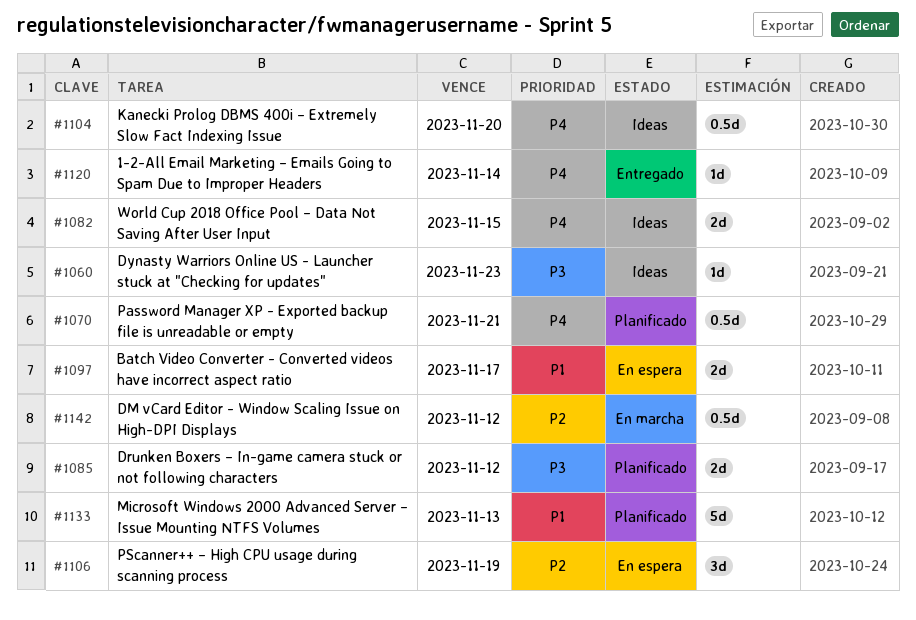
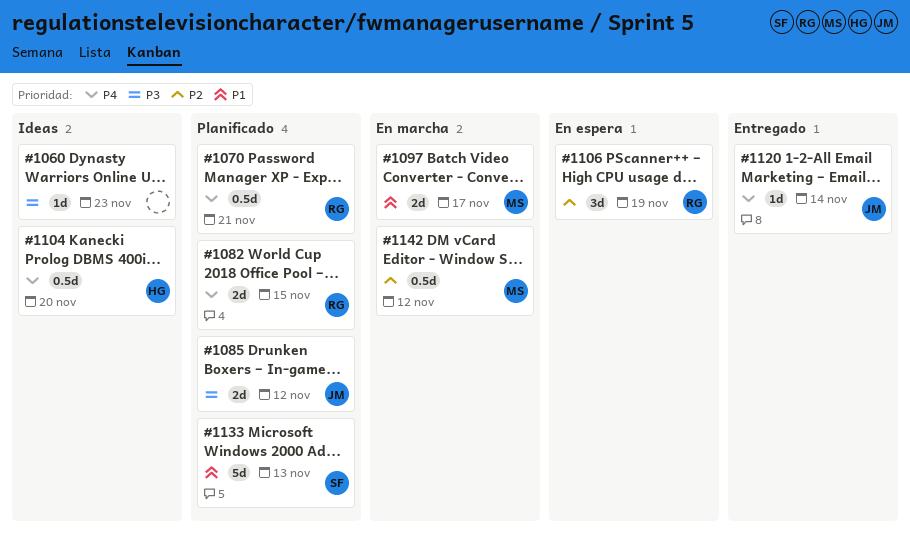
#1082, status: Ideas -> Planificado
#1097, status: En espera -> En marcha

